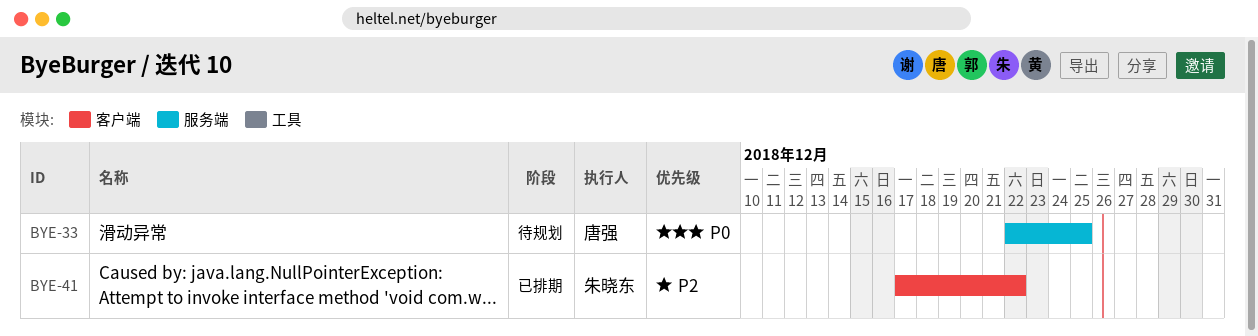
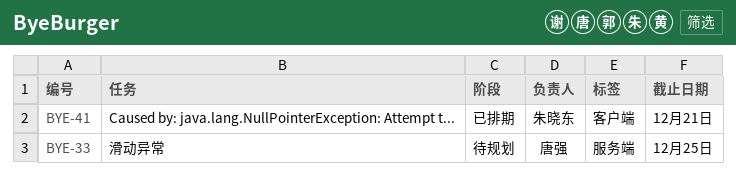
BYE-41, due: Dec 22 -> Dec 21

